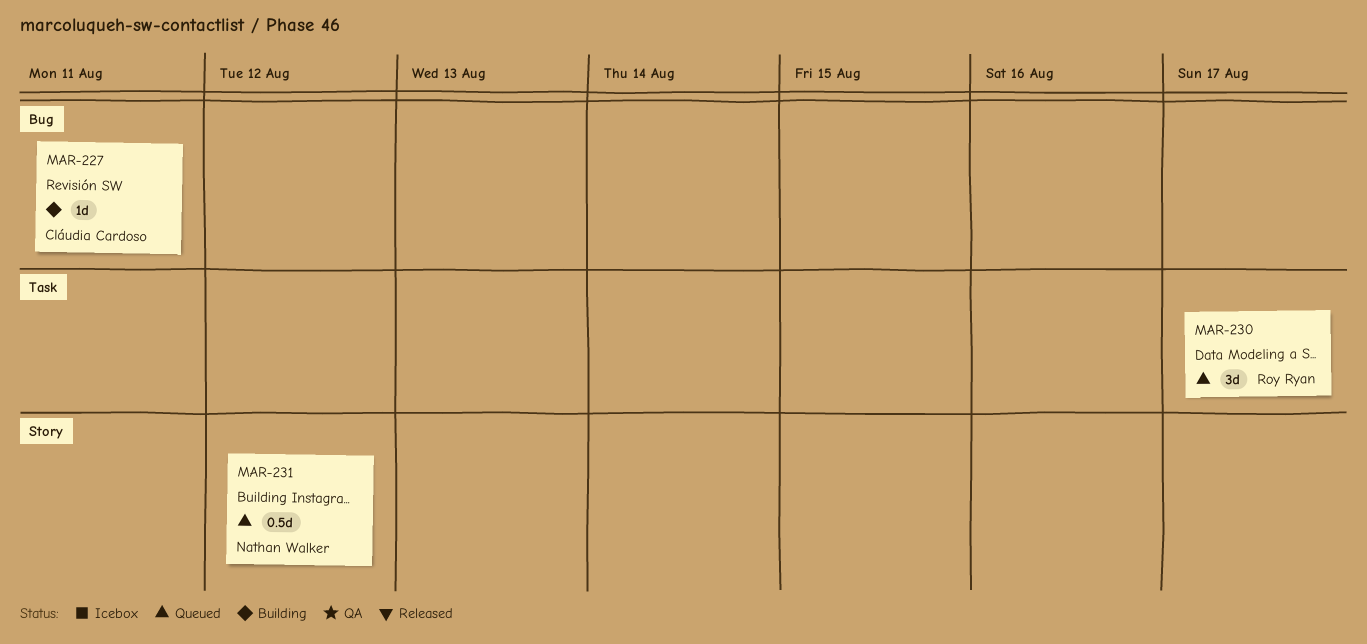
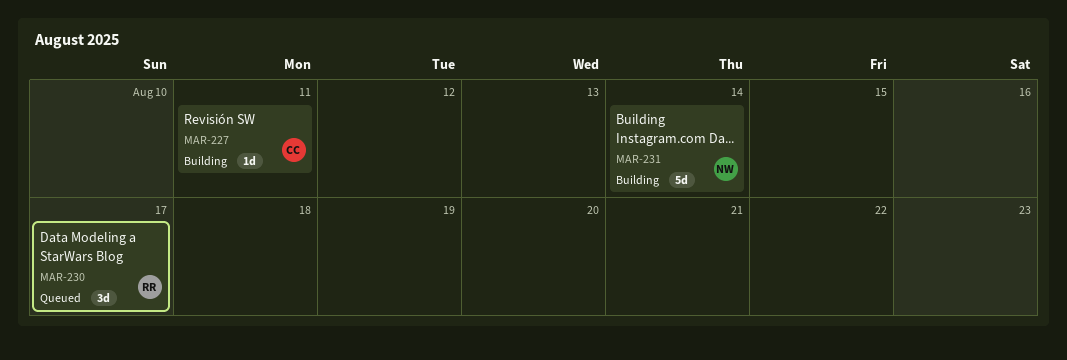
MAR-231, status: Queued -> Building
MAR-231, estimate: 0.5d -> 5d
MAR-231, due: Aug 12 -> Aug 14

